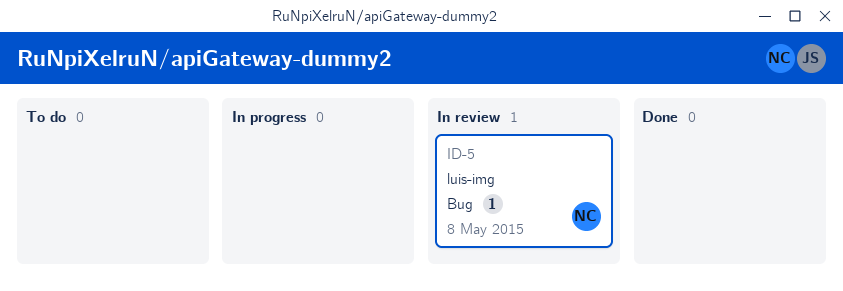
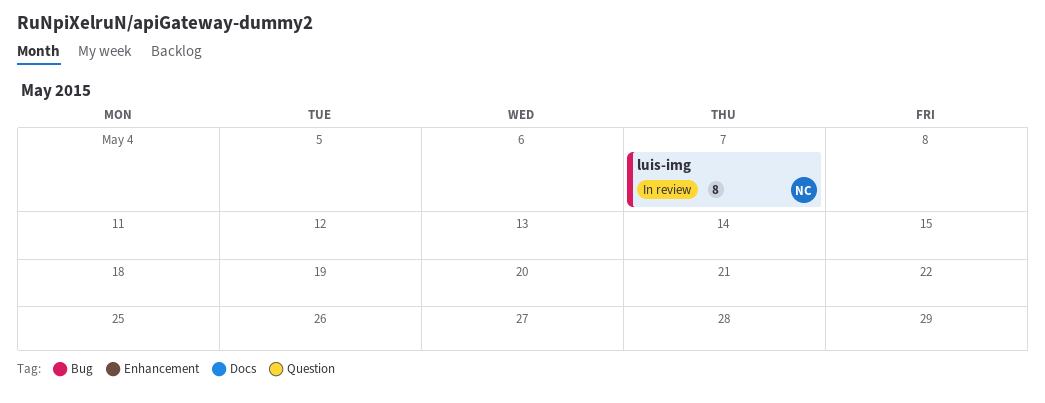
luis-img, estimate: 1 -> 8
luis-img, due: May 8 -> May 7

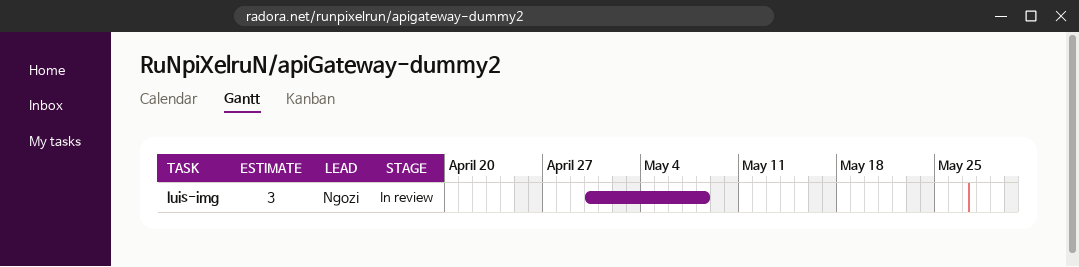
luis-img, estimate: 8 -> 3
luis-img, due: May 7 -> May 8

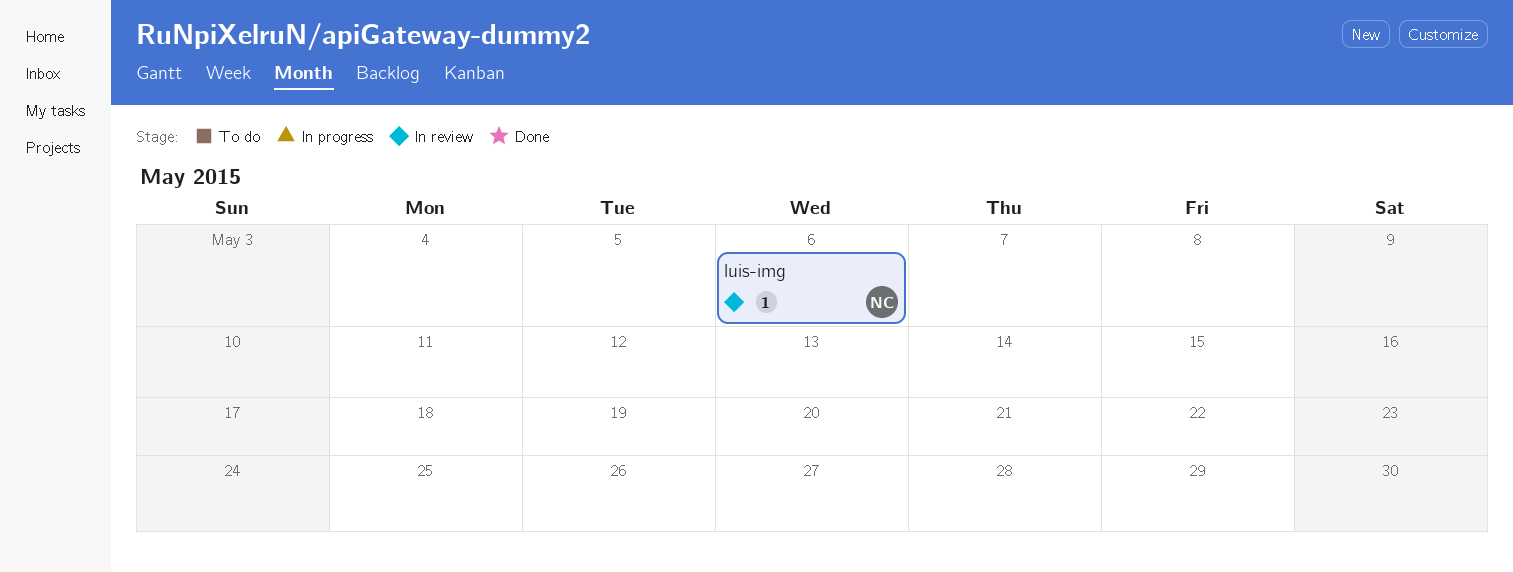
luis-img, estimate: 3 -> 1
luis-img, due: May 8 -> May 6

